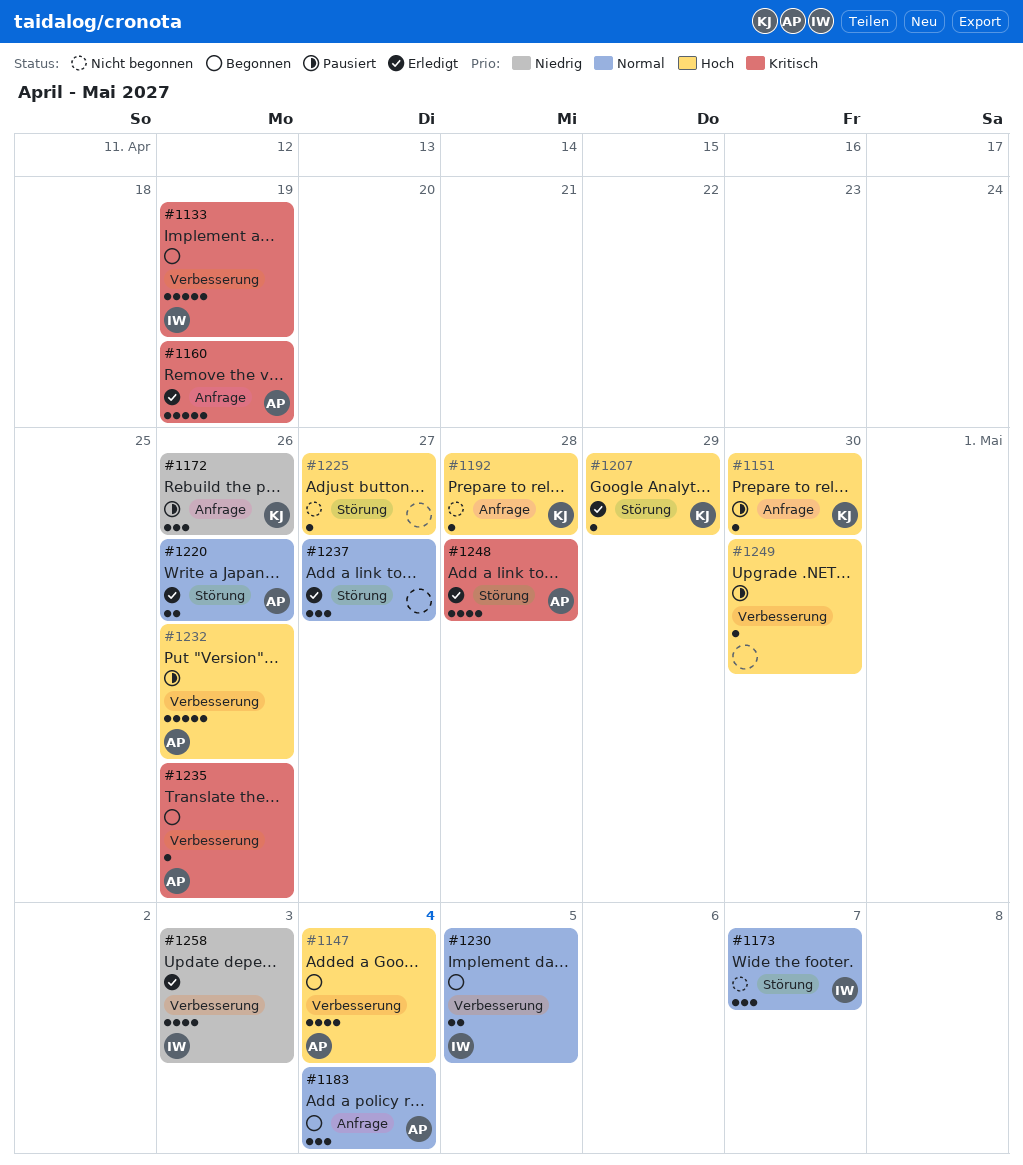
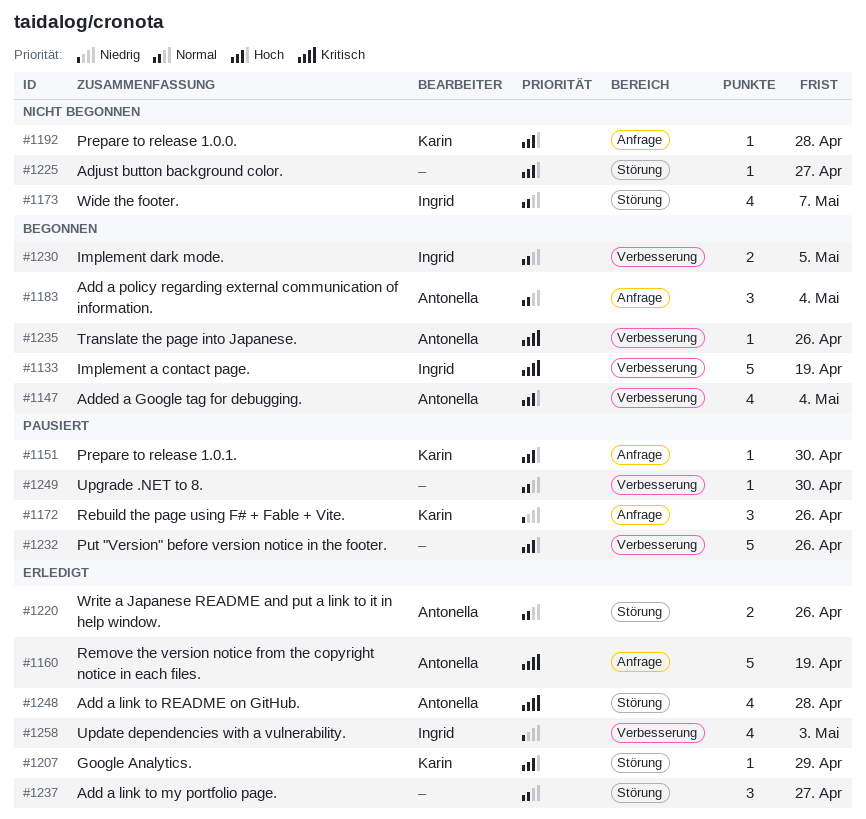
#1173, estimate: 3 -> 4
#1232, owner: Antonella -> none
#1249, priority: Hoch -> Normal

